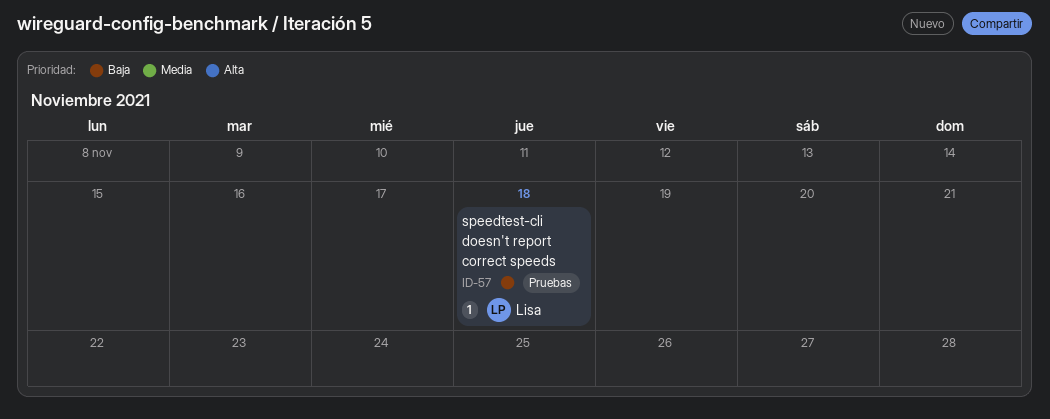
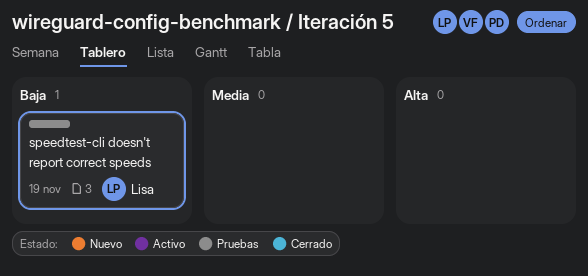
speedtest-cli doesn't report correct speeds, due: Nov 18 -> Nov 19

